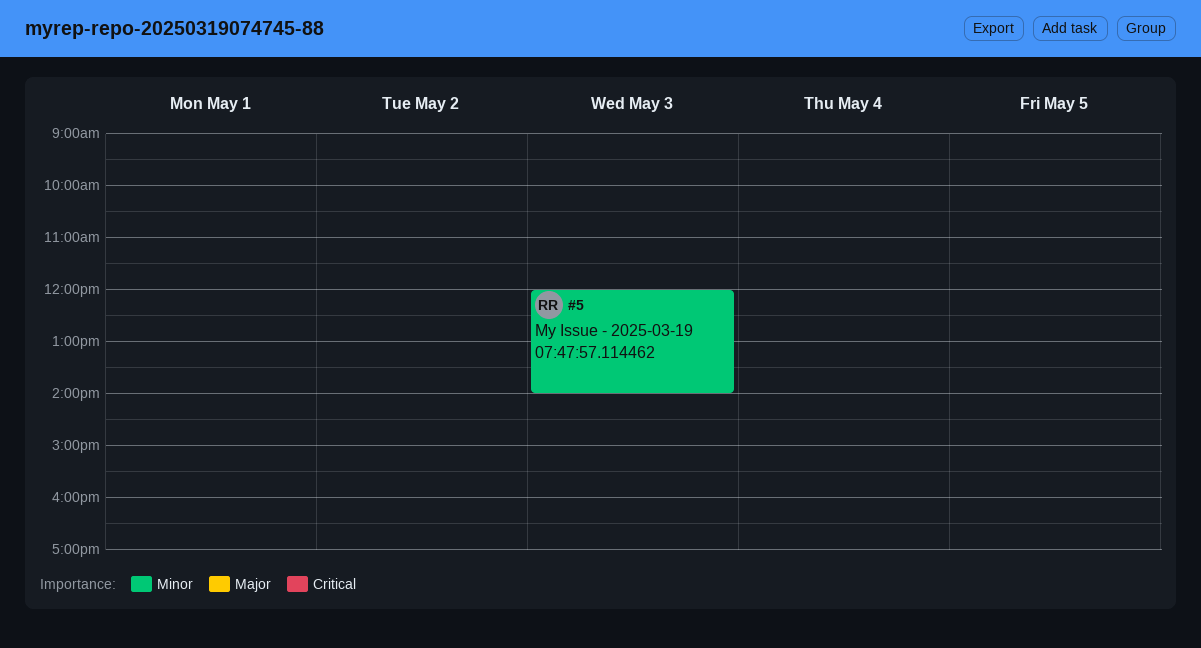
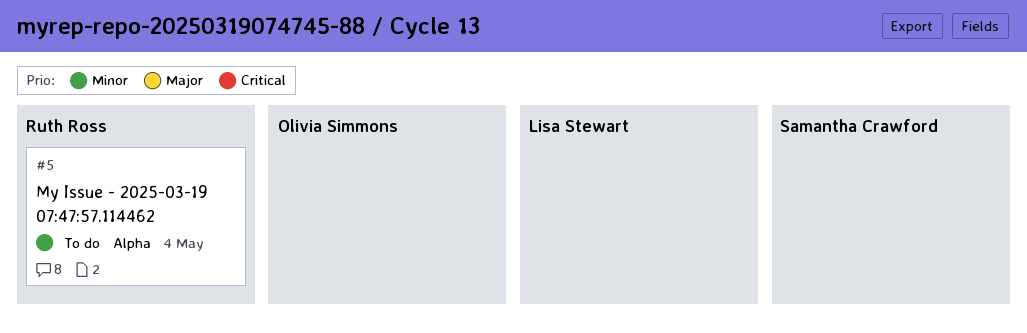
#5, day: May 3 -> May 4

